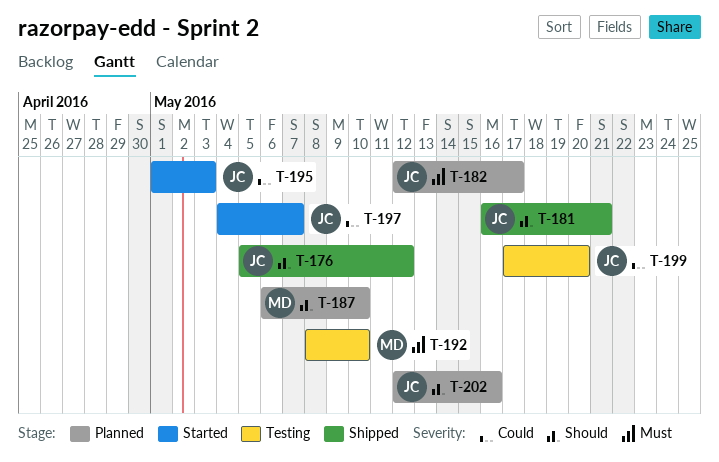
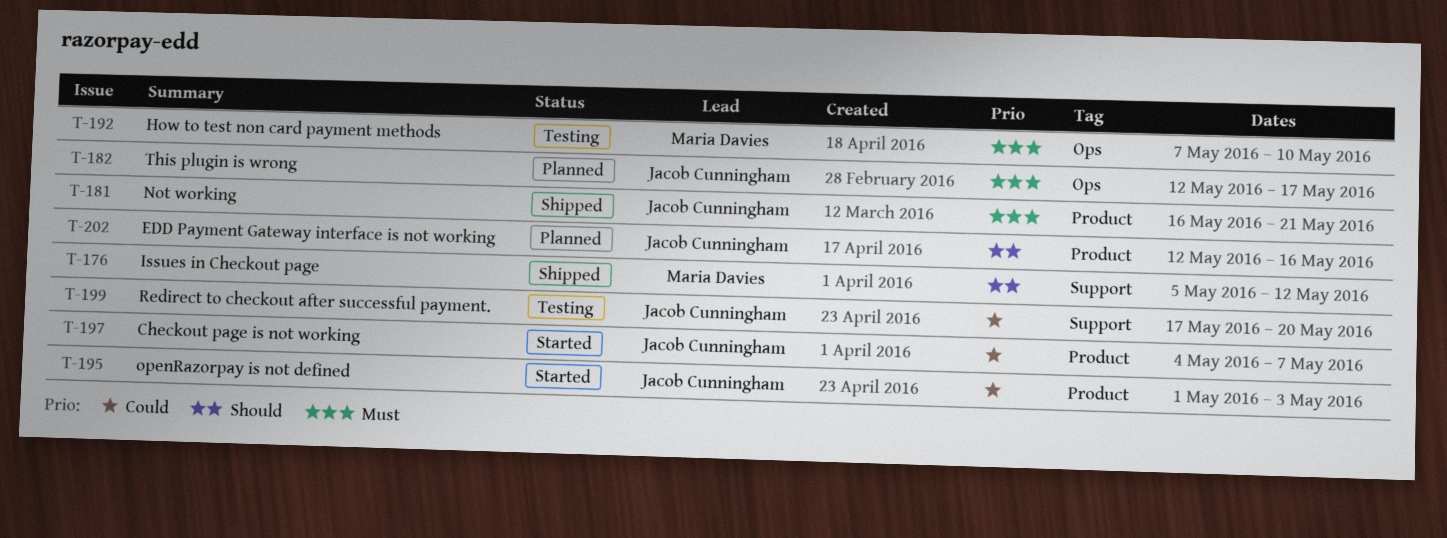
T-176, owner: Jacob Cunningham -> Maria Davies
T-181, priority: Should -> Must
T-187: present -> none
T-192, start: May 8 -> May 7

